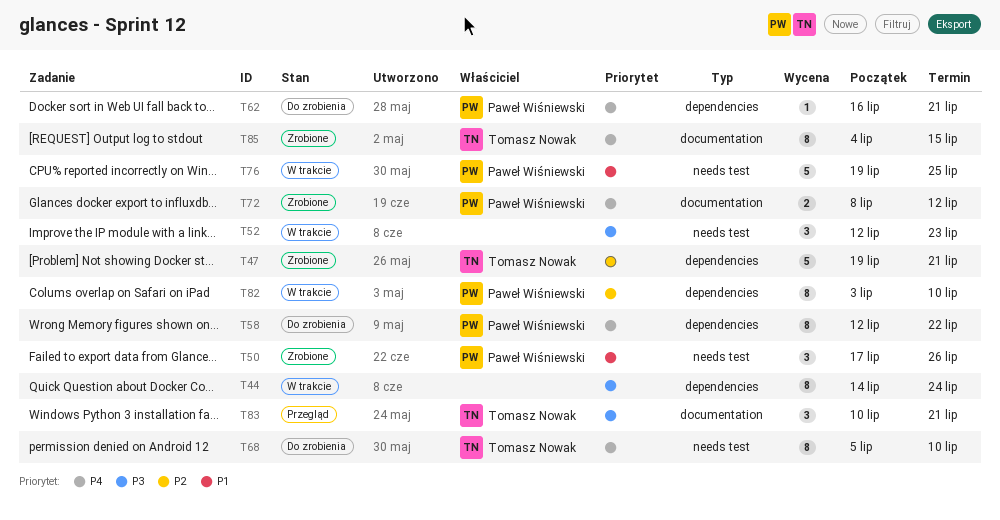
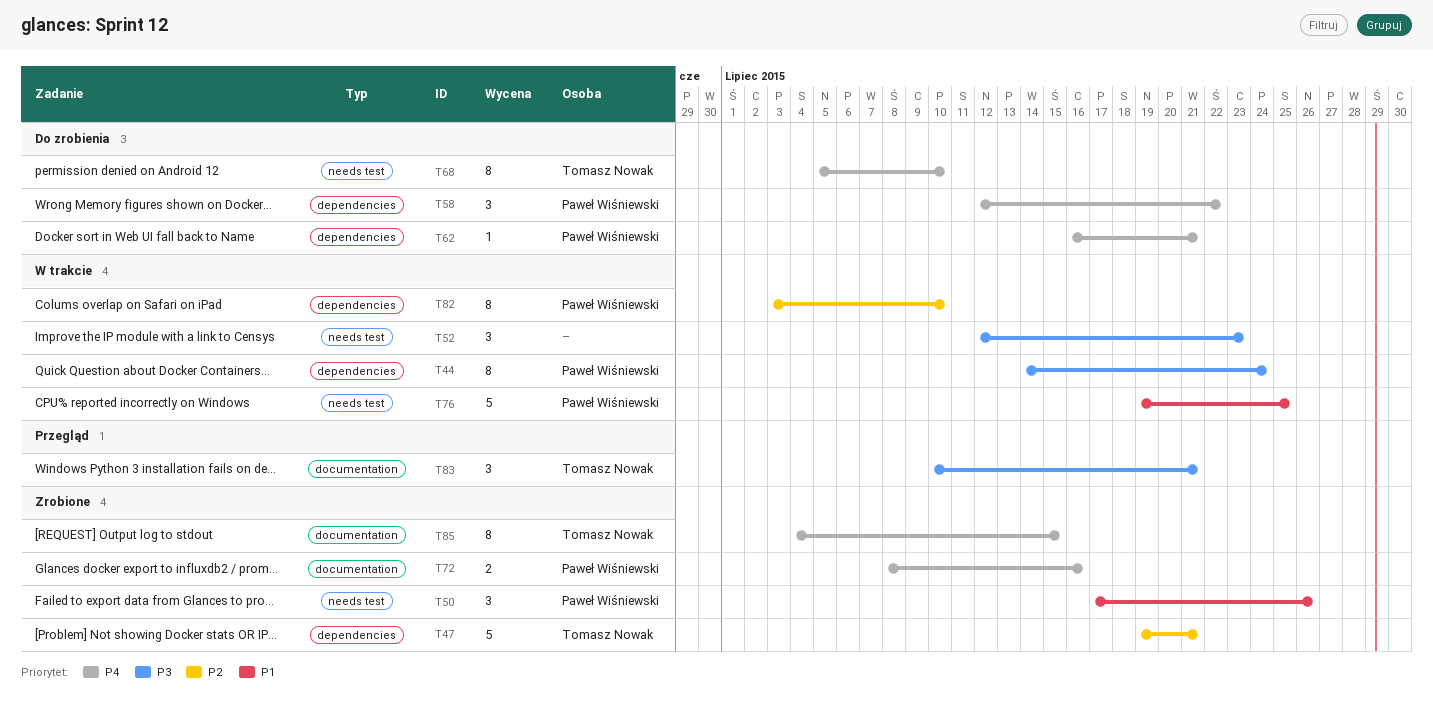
T44, owner: none -> Paweł Wiśniewski
T58, estimate: 8 -> 3
T72, due: Jul 12 -> Jul 16

